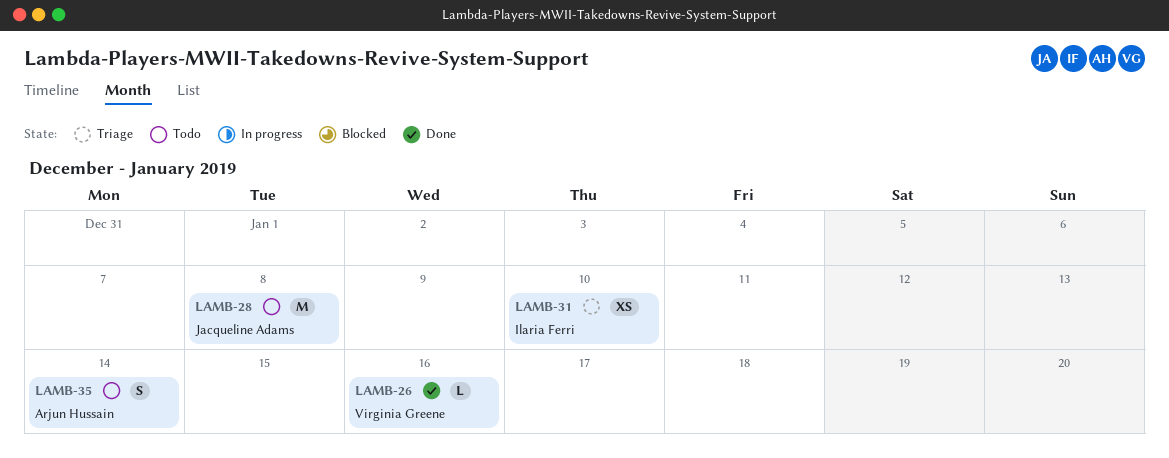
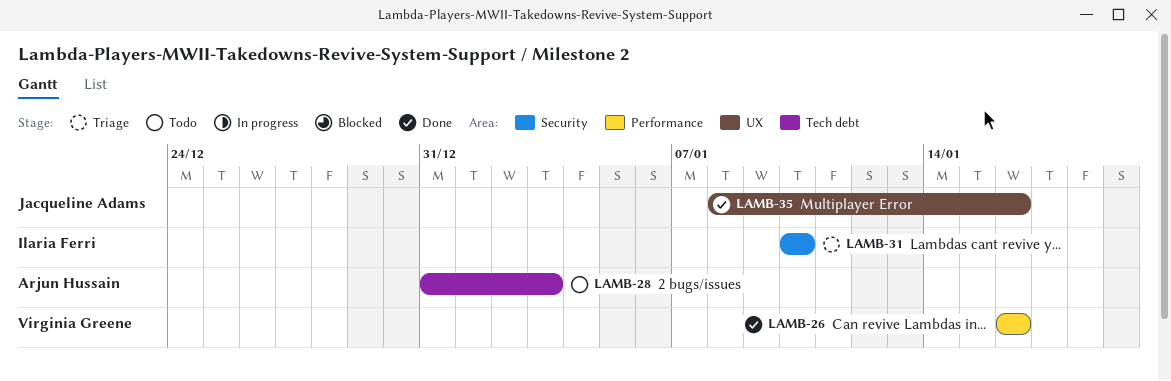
LAMB-28, owner: Jacqueline Adams -> Arjun Hussain
LAMB-28, due: Jan 8 -> Jan 3
LAMB-35, status: Todo -> Done
LAMB-35, owner: Arjun Hussain -> Jacqueline Adams
LAMB-35, due: Jan 14 -> Jan 16

